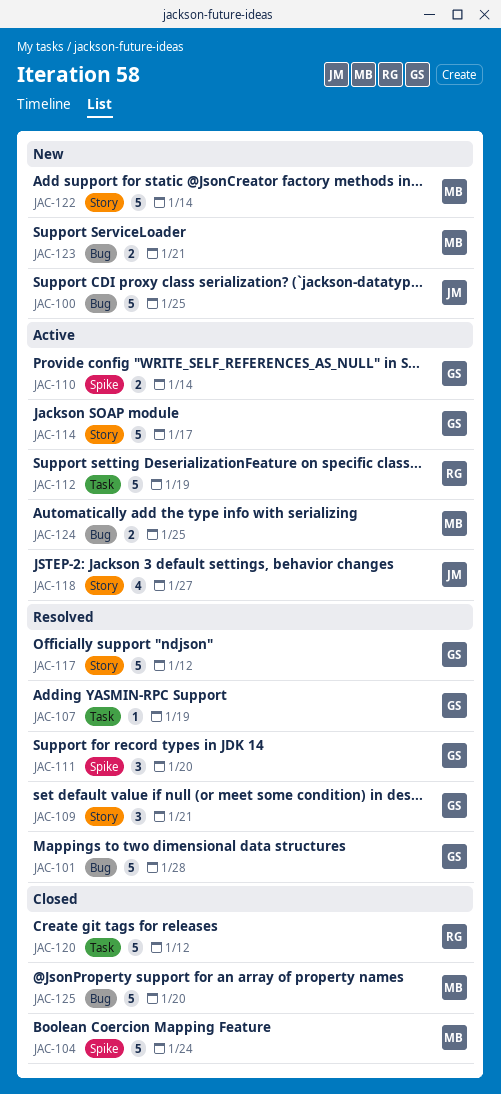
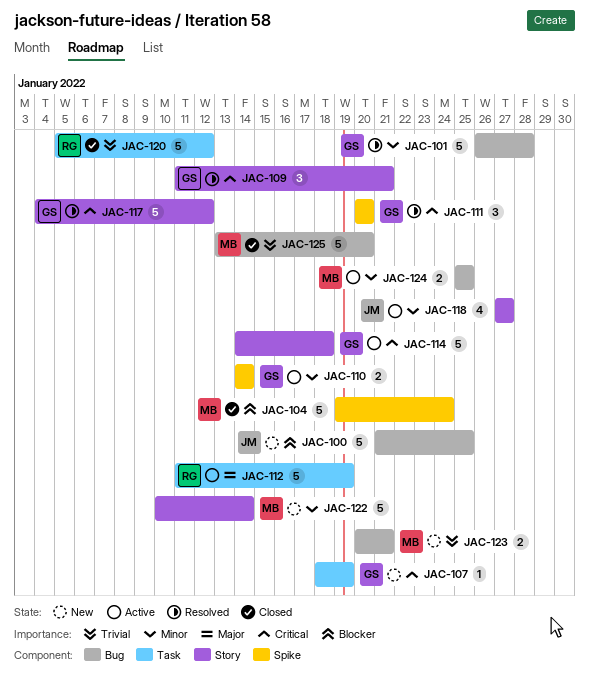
JAC-107, status: Resolved -> New
JAC-114, due: Jan 17 -> Jan 18

